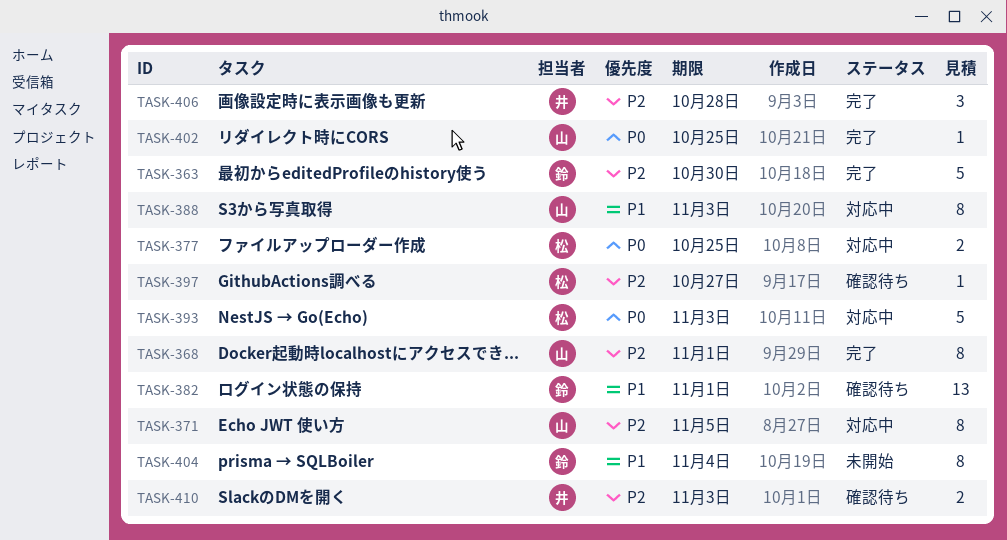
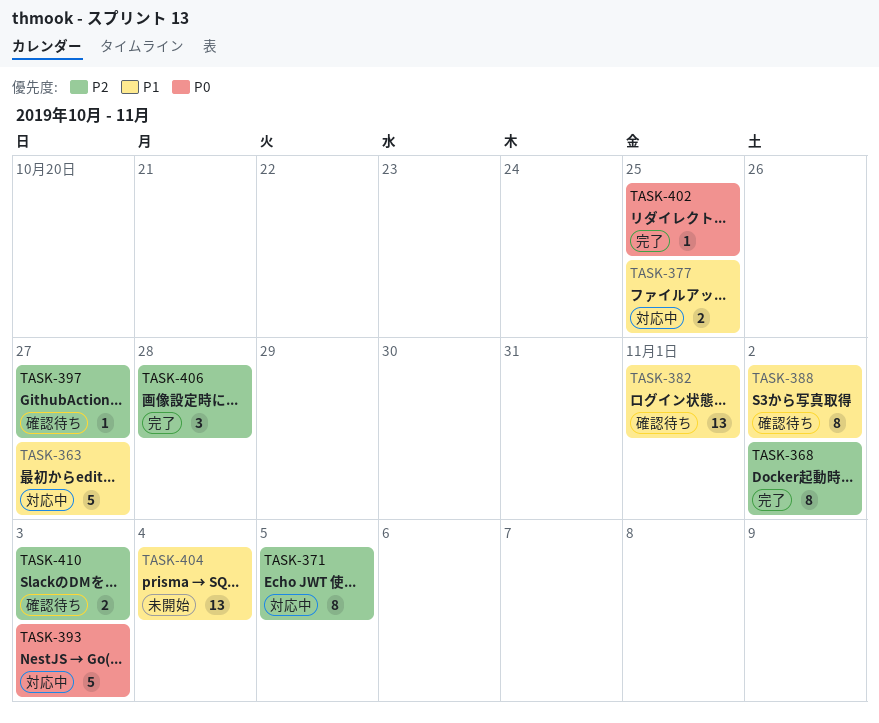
TASK-363, status: 完了 -> 対応中
TASK-363, priority: P2 -> P1
TASK-363, due: Oct 30 -> Oct 27
TASK-368, due: Nov 1 -> Nov 2
TASK-377, priority: P0 -> P1
TASK-388, status: 対応中 -> 確認待ち
TASK-388, due: Nov 3 -> Nov 2
TASK-404, estimate: 8 -> 13

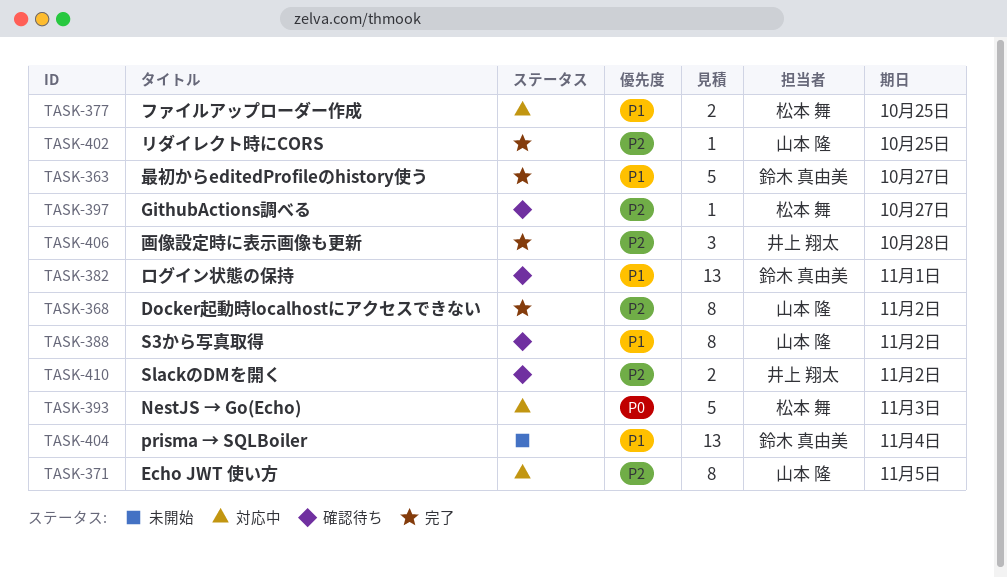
TASK-363, status: 対応中 -> 完了
TASK-402, priority: P0 -> P2
TASK-410, due: Nov 3 -> Nov 2

